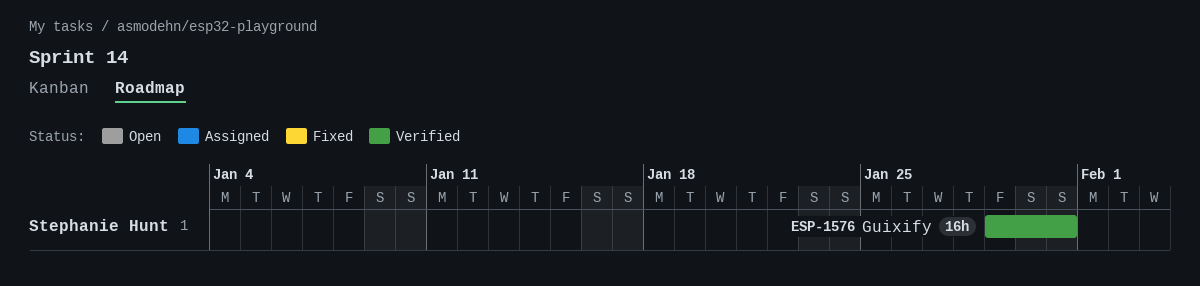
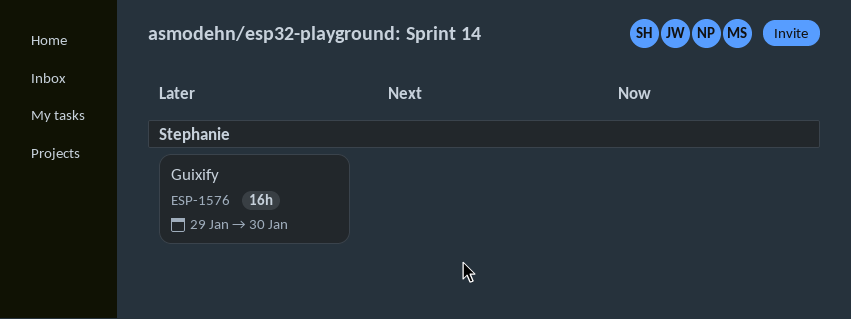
ESP-1576, due: Jan 31 -> Jan 30

